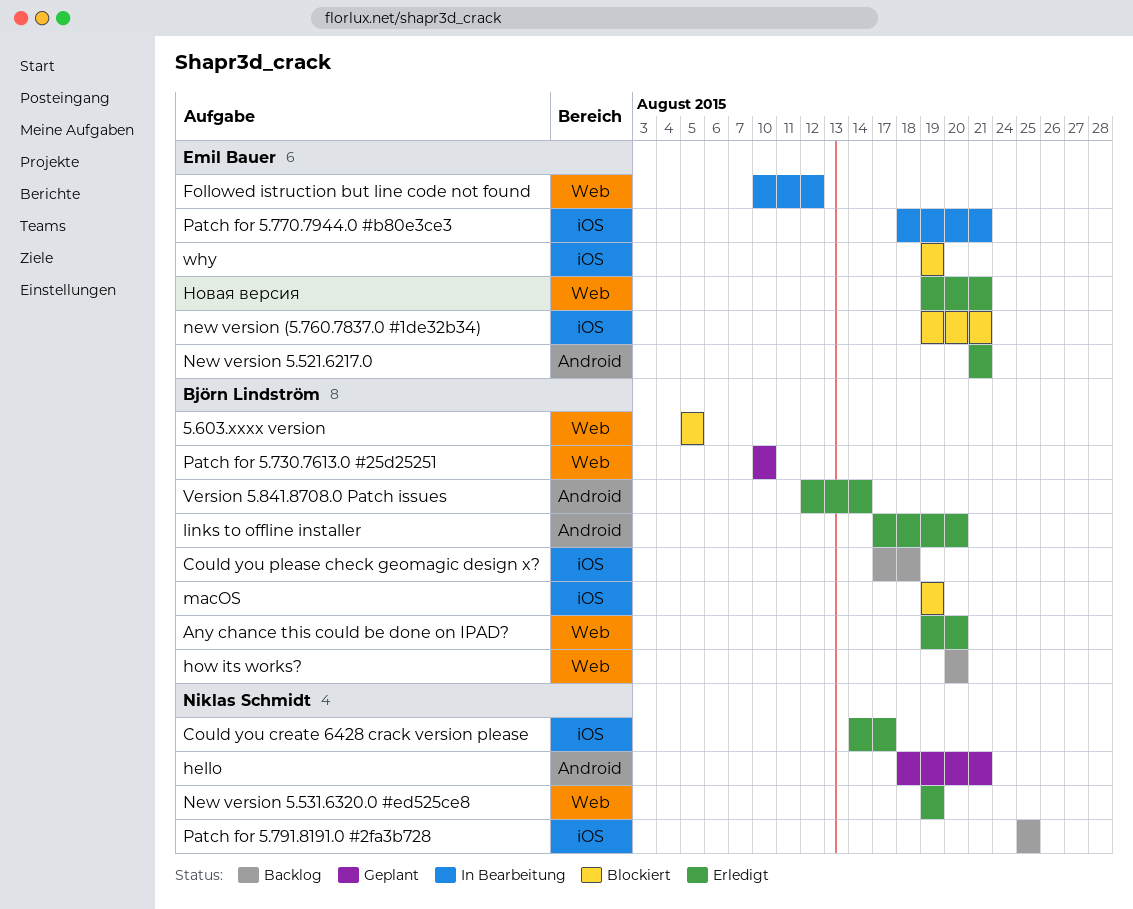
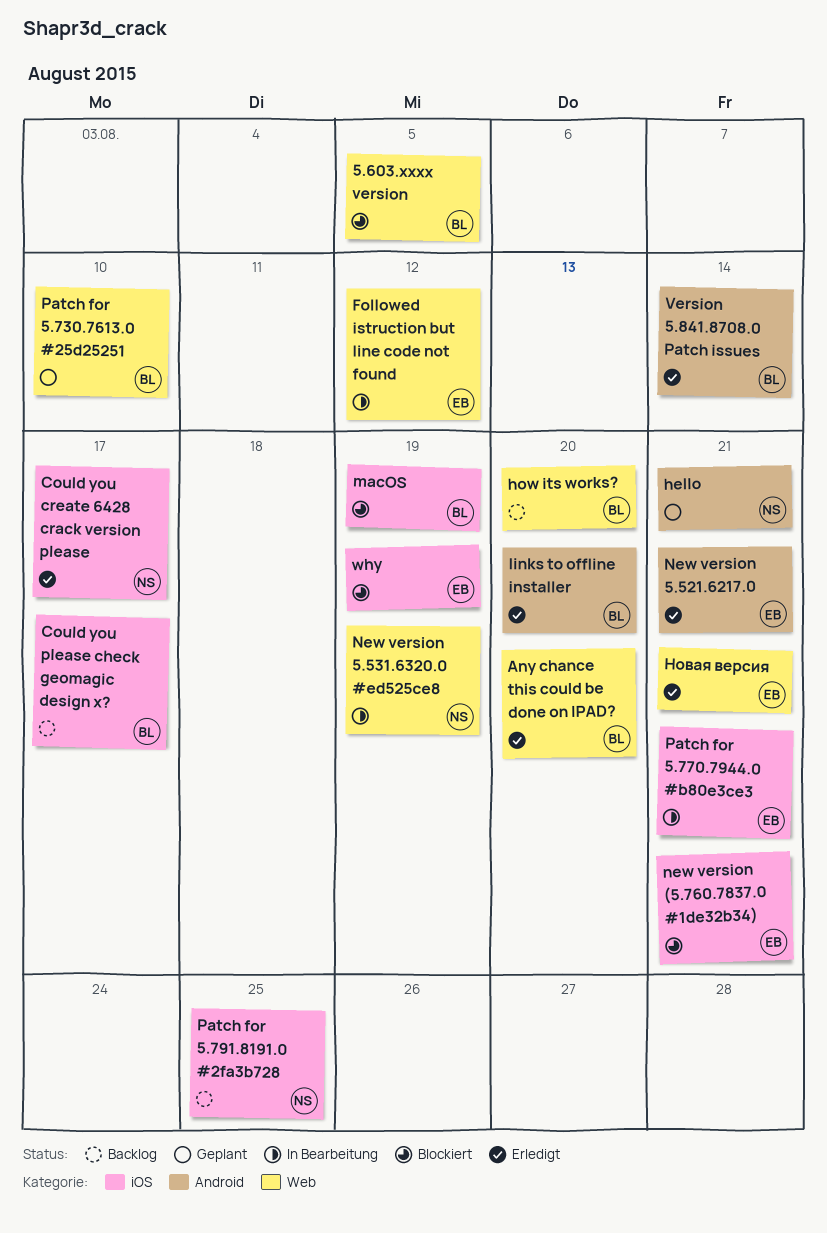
Could you please check geomagic design x?, due: Aug 18 -> Aug 17
New version 5.531.6320.0 #ed525ce8, status: Erledigt -> In Bearbeitung

